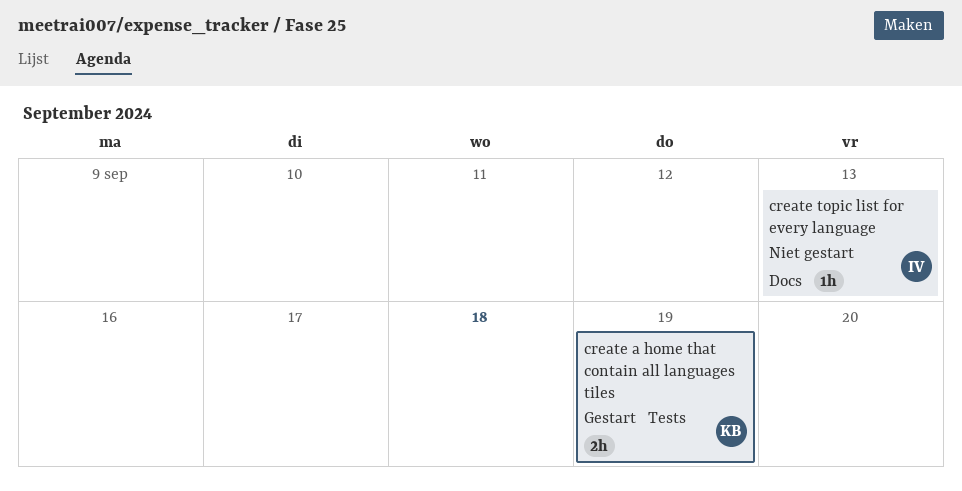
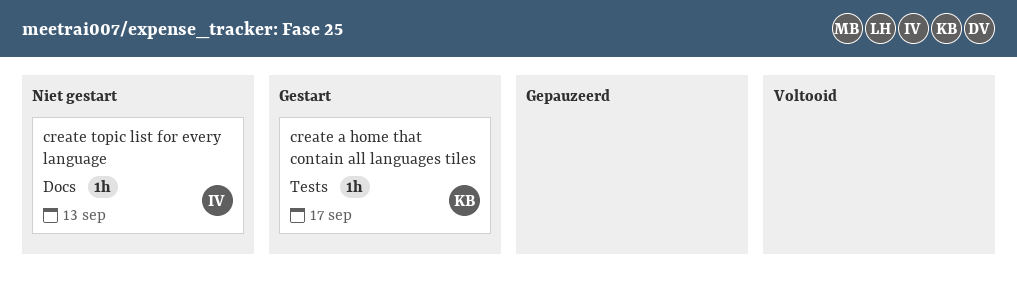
create a home that contain all languages tiles, estimate: 2h -> 1h
create a home that contain all languages tiles, due: Sep 19 -> Sep 17

